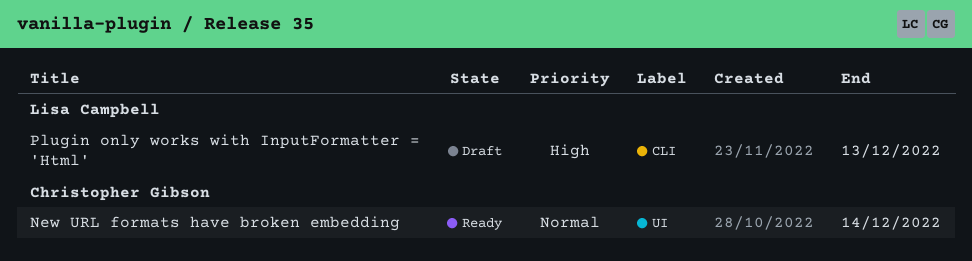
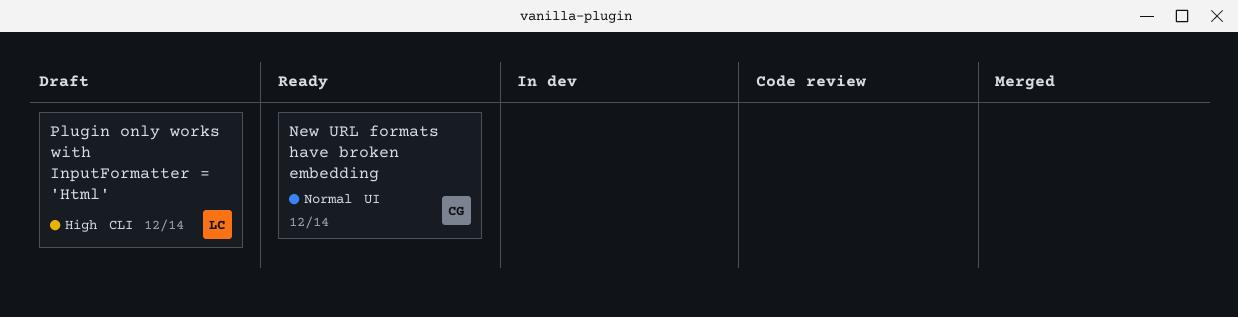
Plugin only works with InputFormatter = 'Html', due: Dec 13 -> Dec 14

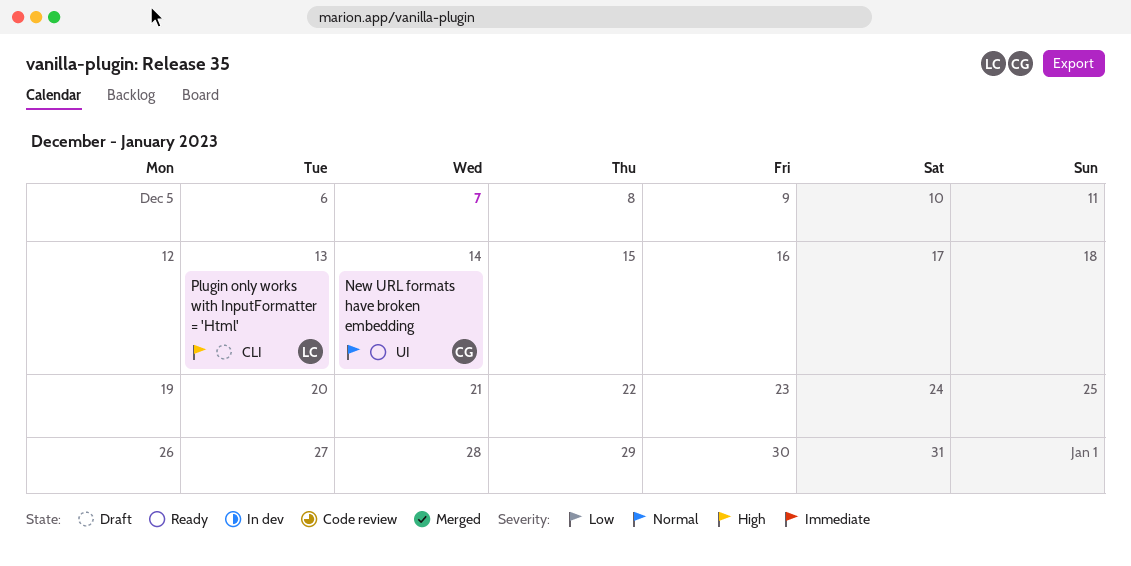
Plugin only works with InputFormatter = 'Html', due: Dec 14 -> Dec 13

